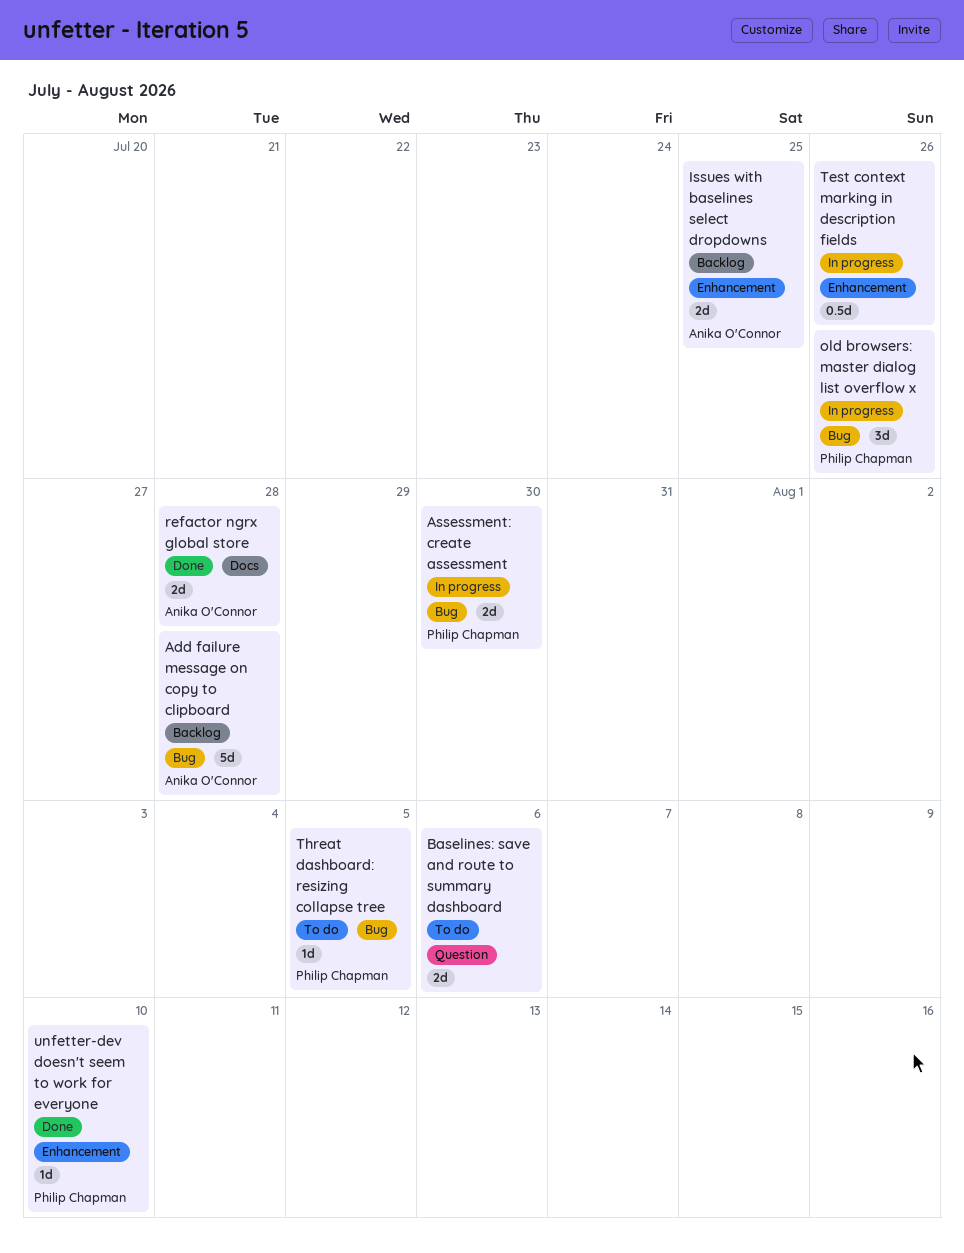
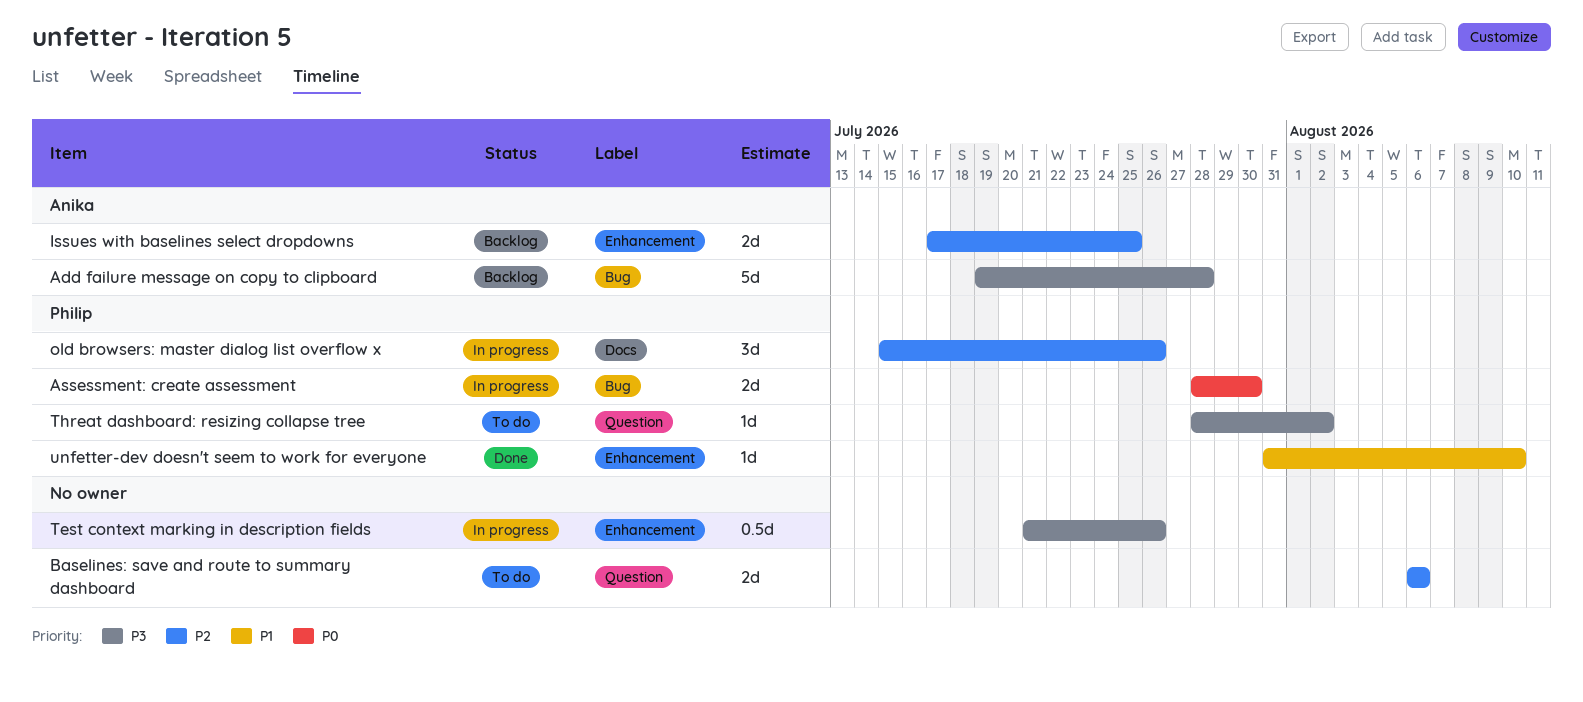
old browsers: master dialog list overflow x, label: Bug -> Docs
refactor ngrx global store: present -> none
Threat dashboard: resizing collapse tree, label: Bug -> Question
Threat dashboard: resizing collapse tree, due: Aug 5 -> Aug 2

